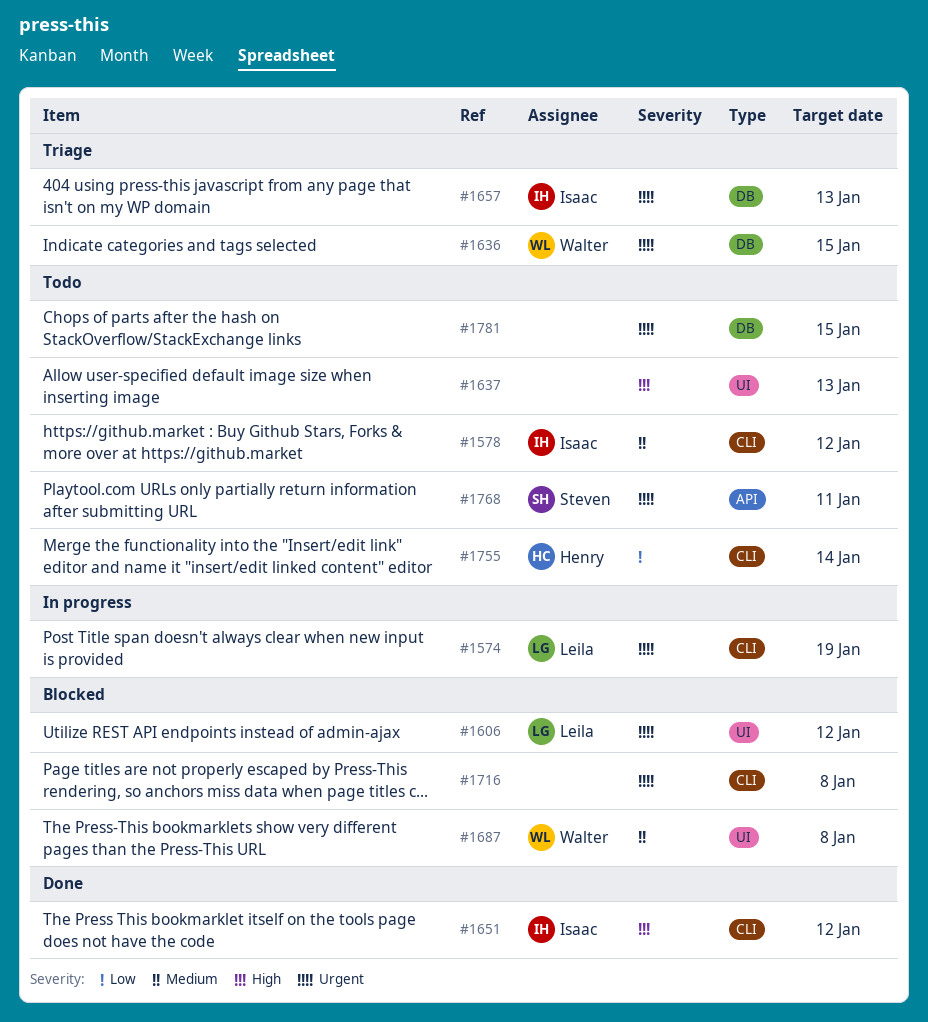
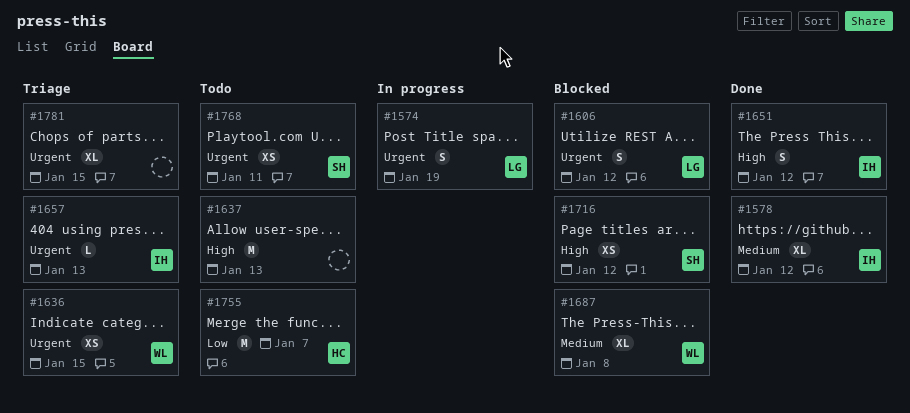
#1578, status: Todo -> Done
#1716, owner: none -> Steven
#1716, priority: Urgent -> High
#1716, due: Jan 8 -> Jan 12
#1755, due: Jan 14 -> Jan 7
#1781, status: Todo -> Triage

